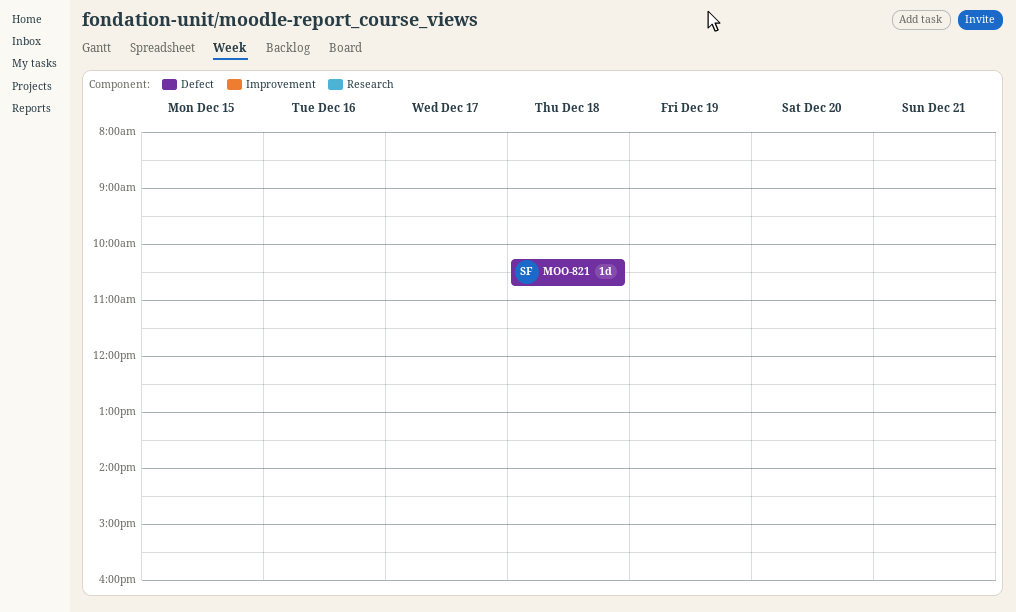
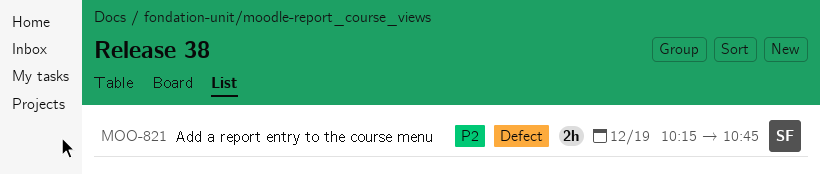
MOO-821, estimate: 1d -> 2h
MOO-821, day: Dec 18 -> Dec 19

